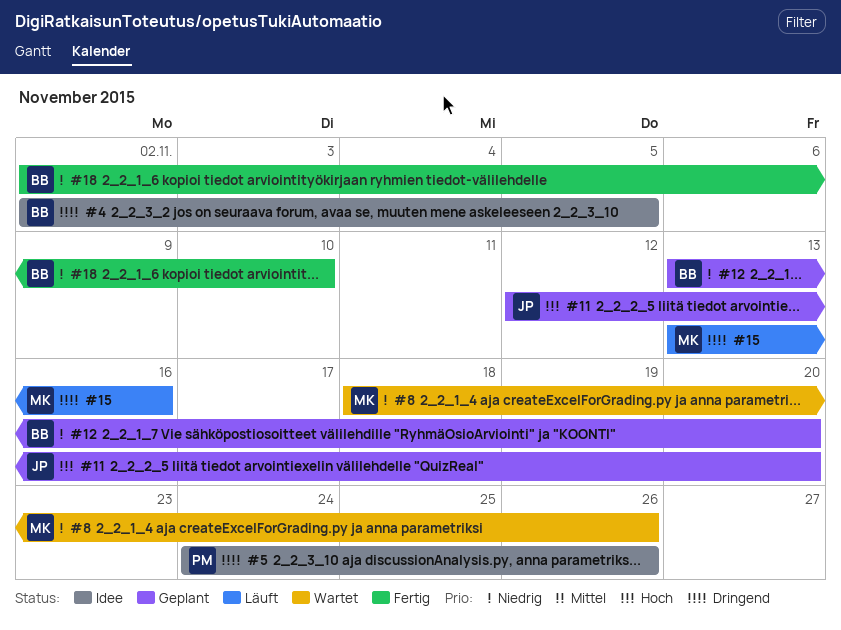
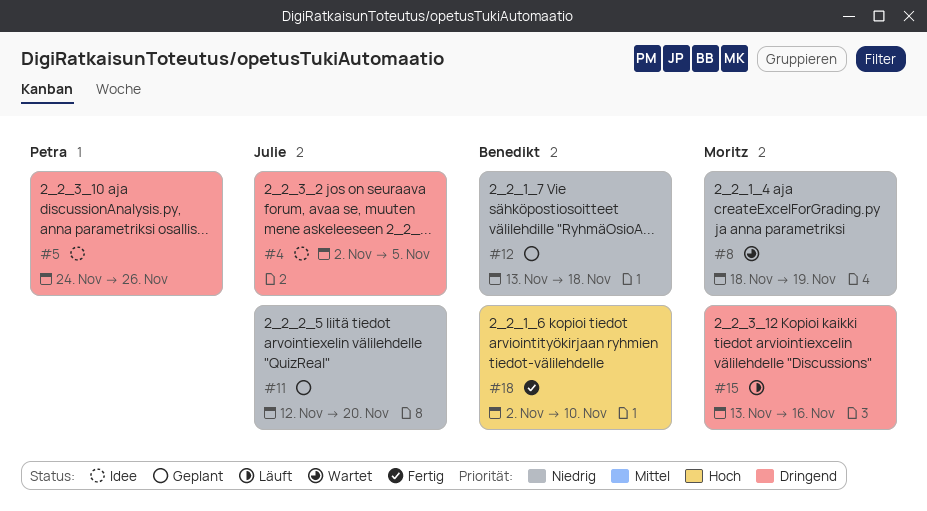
#4, owner: Benedikt -> Julie
#8, due: Nov 26 -> Nov 19
#11, priority: Hoch -> Niedrig
#12, due: Nov 20 -> Nov 18
#18, priority: Niedrig -> Hoch

